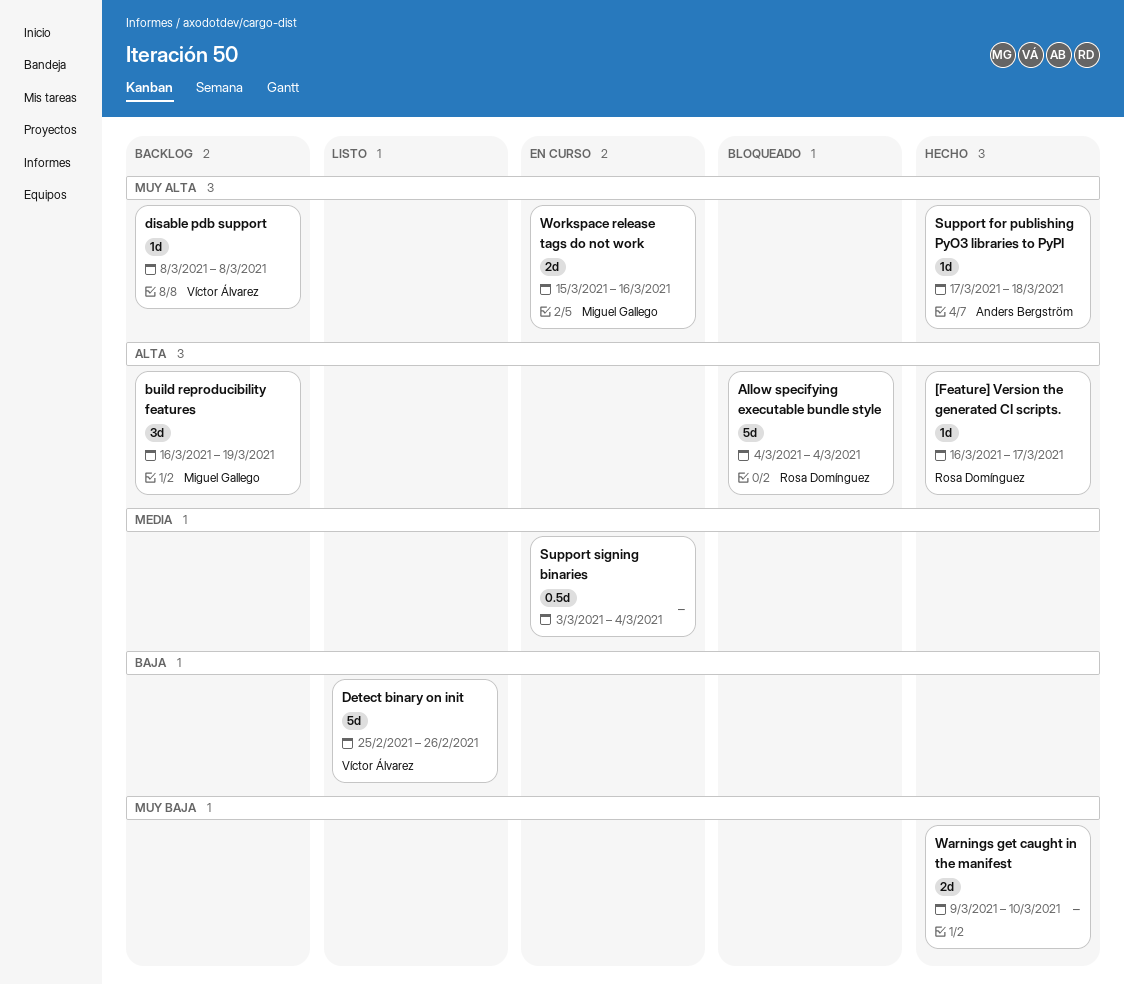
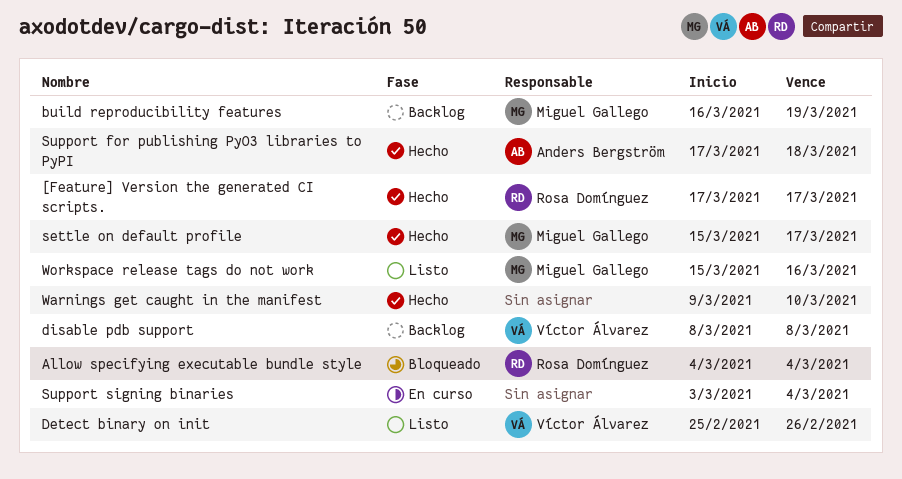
[Feature] Version the generated CI scripts., start: Mar 16 -> Mar 17
settle on default profile: none -> present
Workspace release tags do not work, status: En curso -> Listo

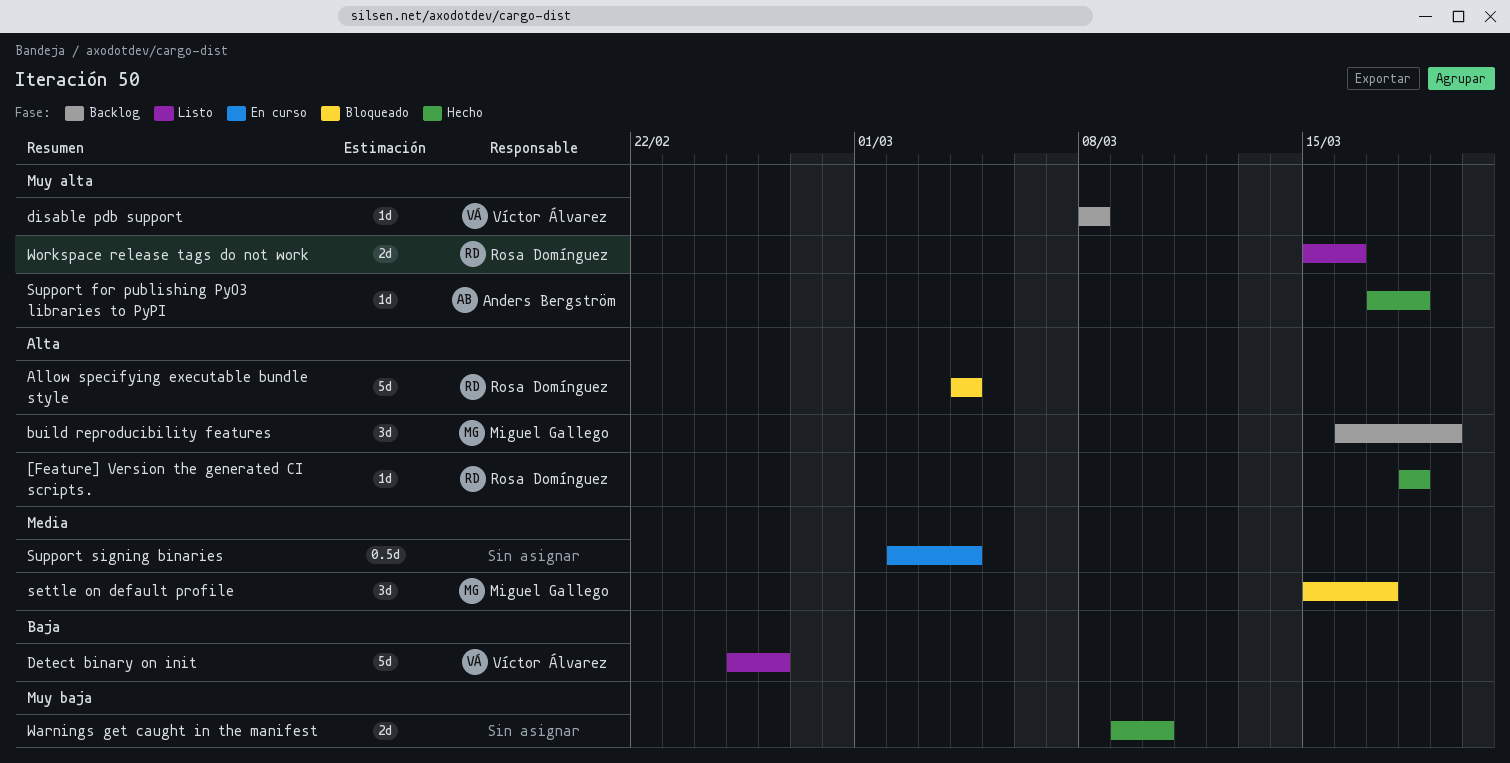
[Feature] Version the generated CI scripts., start: Mar 17 -> Mar 18
[Feature] Version the generated CI scripts., due: Mar 17 -> Mar 18
settle on default profile, status: Hecho -> Bloqueado
Support signing binaries, start: Mar 3 -> Mar 2
Workspace release tags do not work, owner: Miguel Gallego -> Rosa Domínguez

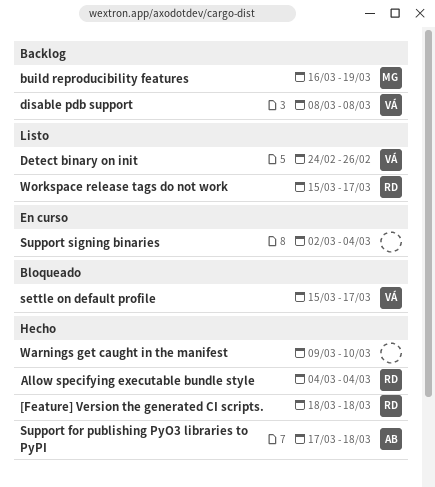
Allow specifying executable bundle style, status: Bloqueado -> Hecho
Detect binary on init, start: Feb 25 -> Feb 24
settle on default profile, owner: Miguel Gallego -> Víctor Álvarez
Workspace release tags do not work, due: Mar 16 -> Mar 17

